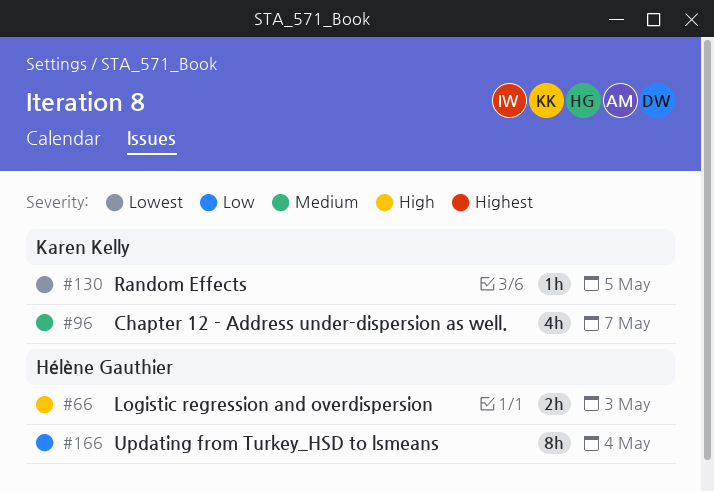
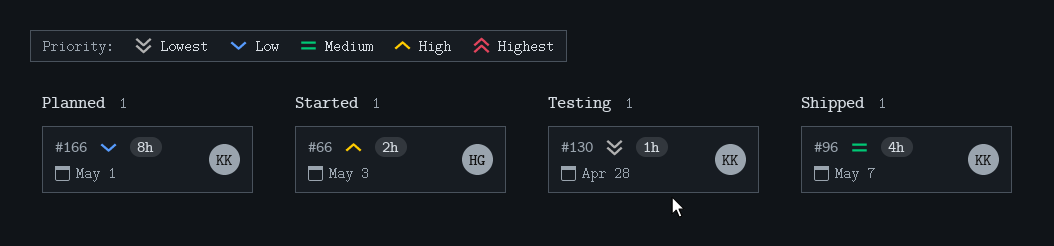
#130, due: May 5 -> Apr 28
#166, owner: Hélène Gauthier -> Karen Kelly
#166, due: May 4 -> May 1

